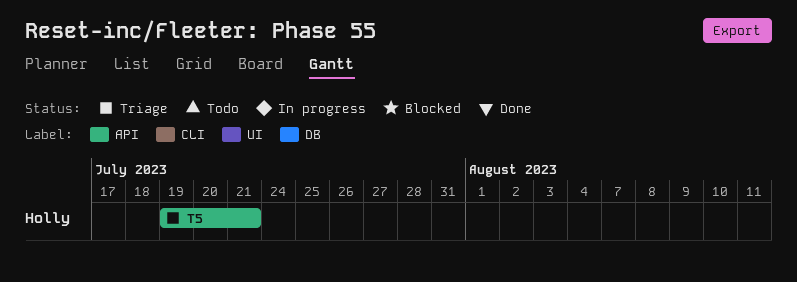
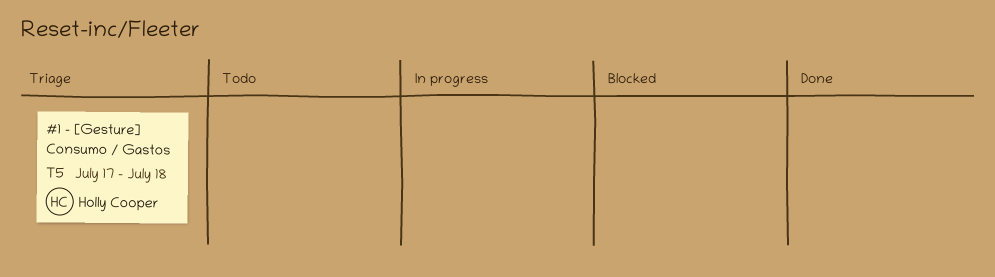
T5, start: Jul 19 -> Jul 17
T5, due: Jul 21 -> Jul 18

